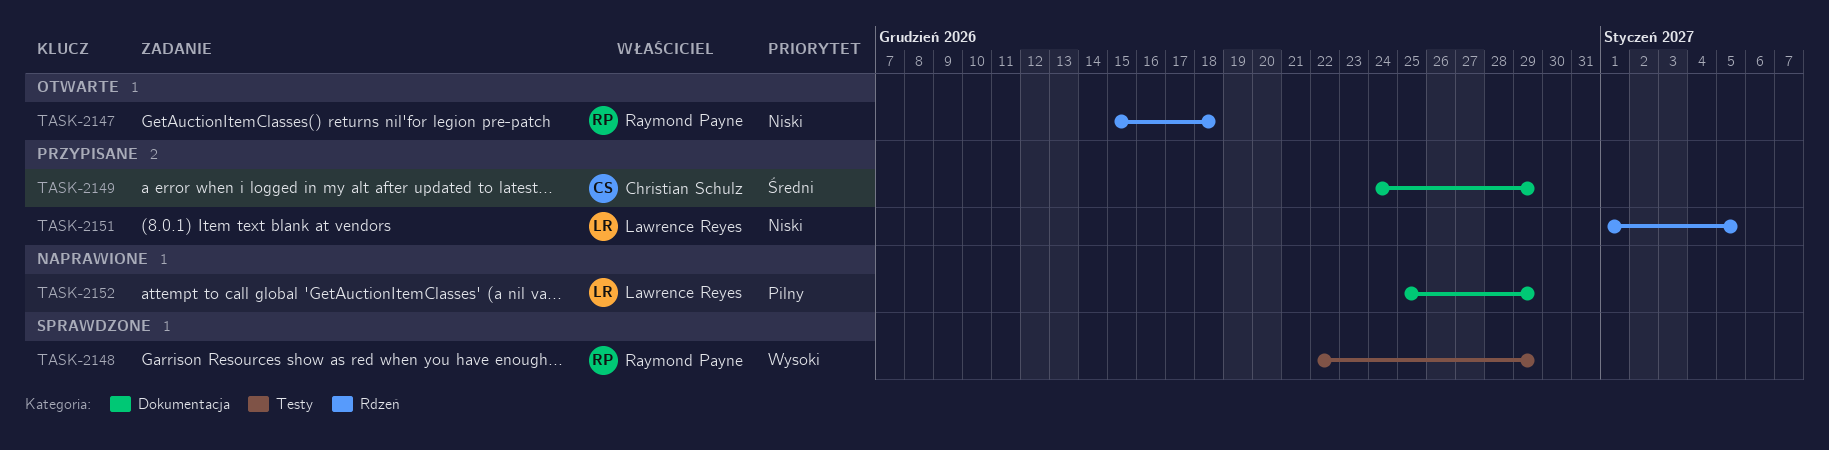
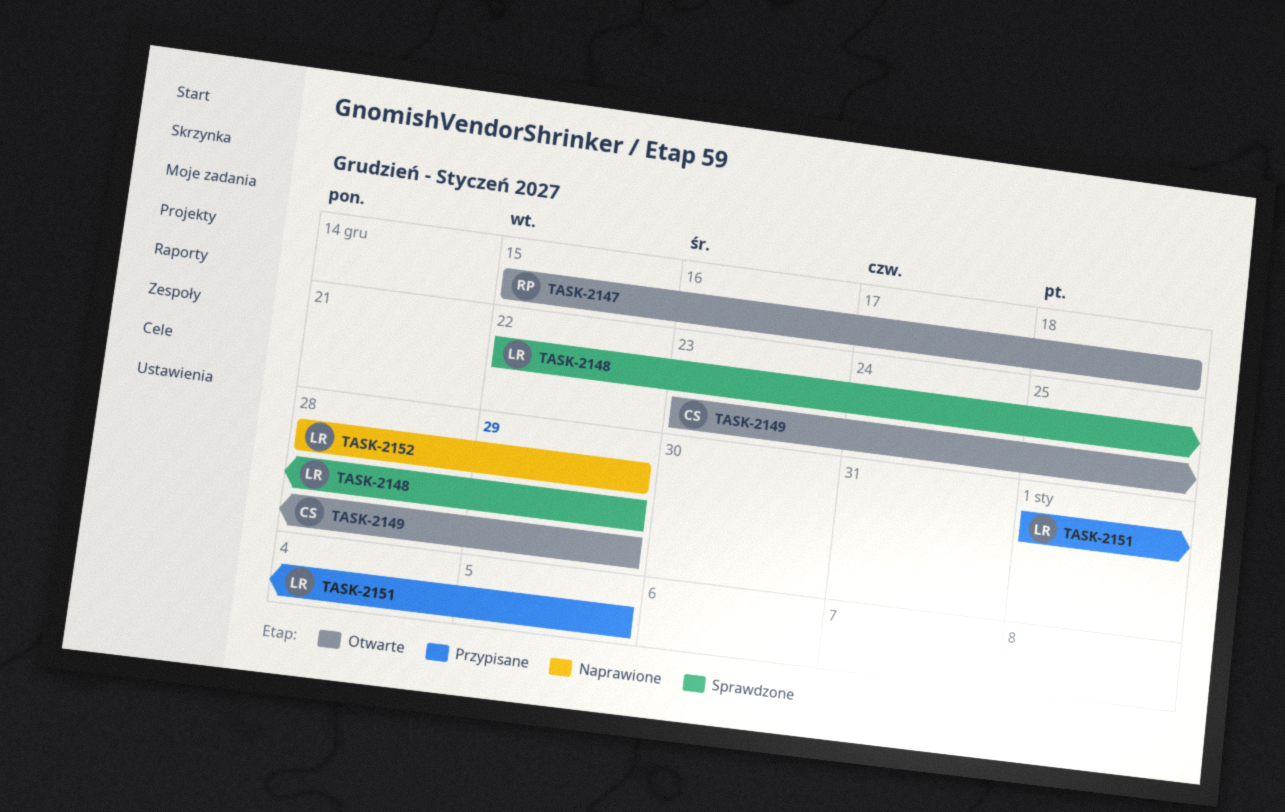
TASK-2148, owner: Raymond Payne -> Lawrence Reyes
TASK-2149, status: Przypisane -> Otwarte
TASK-2149, start: Dec 24 -> Dec 23
TASK-2152, start: Dec 25 -> Dec 28

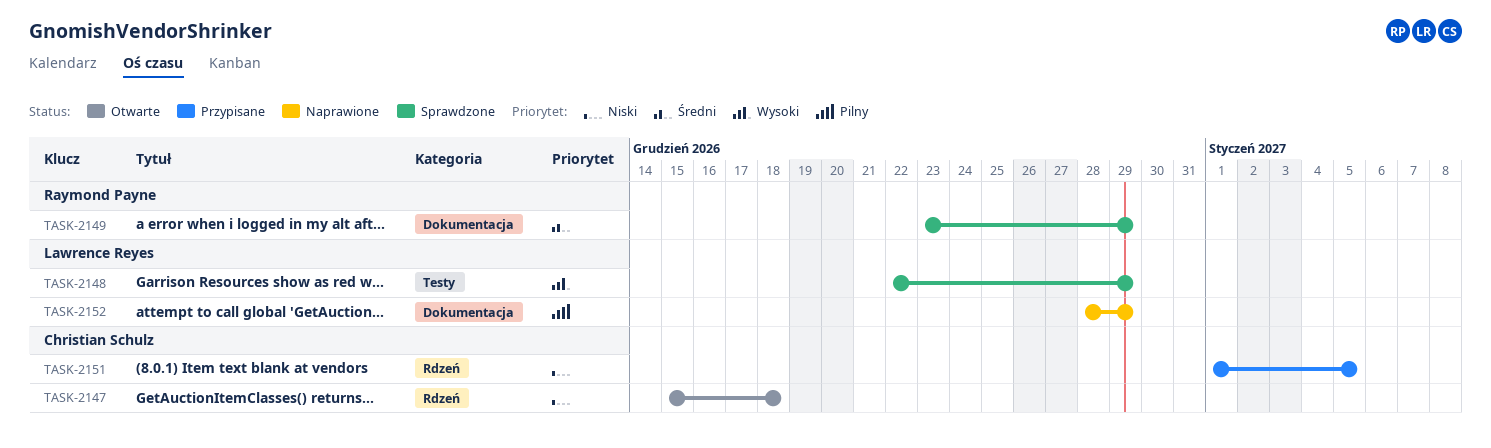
TASK-2147, owner: Raymond Payne -> Christian Schulz
TASK-2149, status: Otwarte -> Sprawdzone
TASK-2149, owner: Christian Schulz -> Raymond Payne
TASK-2151, owner: Lawrence Reyes -> Christian Schulz

